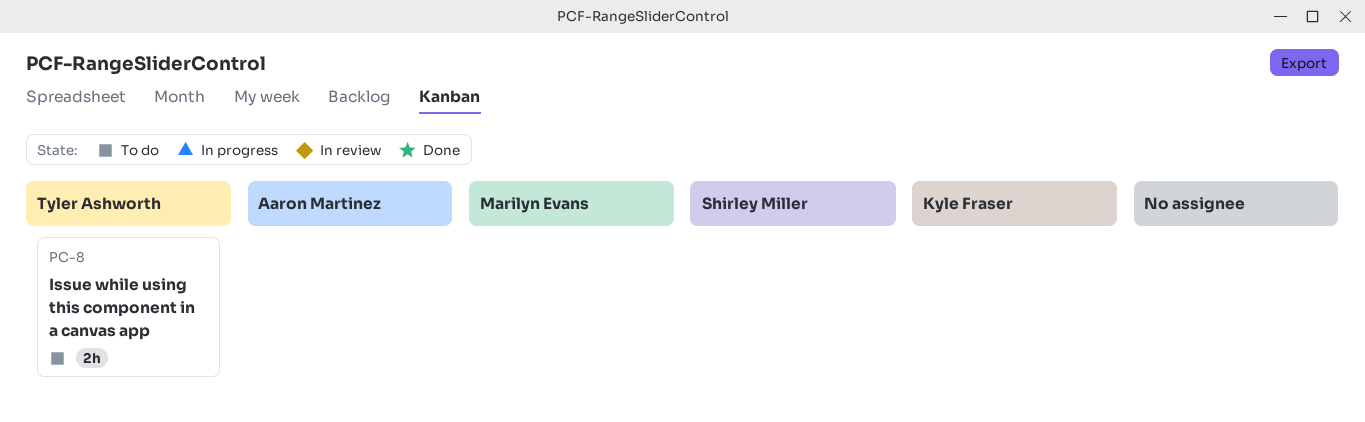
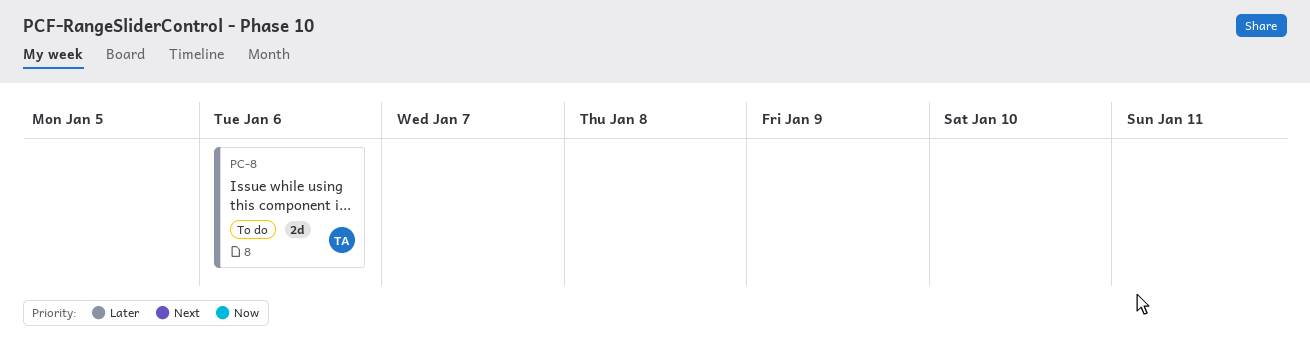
PC-8, estimate: 2h -> 2d

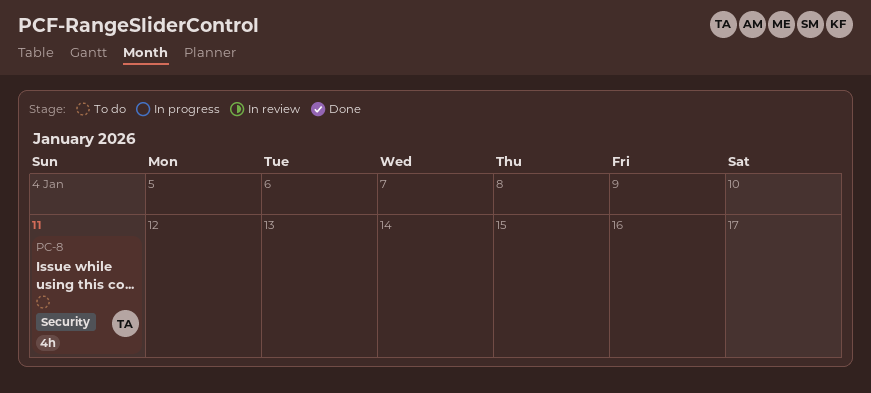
PC-8, estimate: 2d -> 4h
PC-8, due: Jan 6 -> Jan 11

